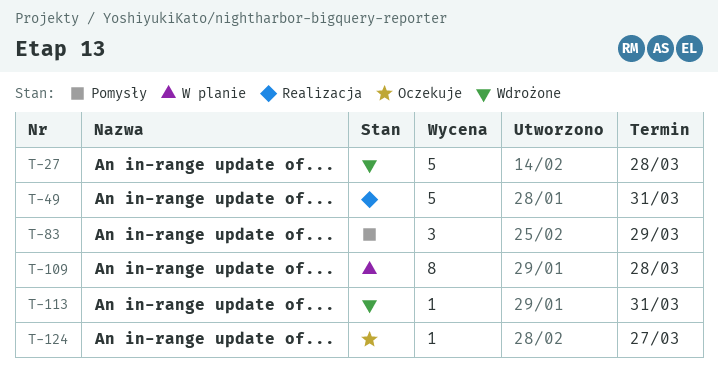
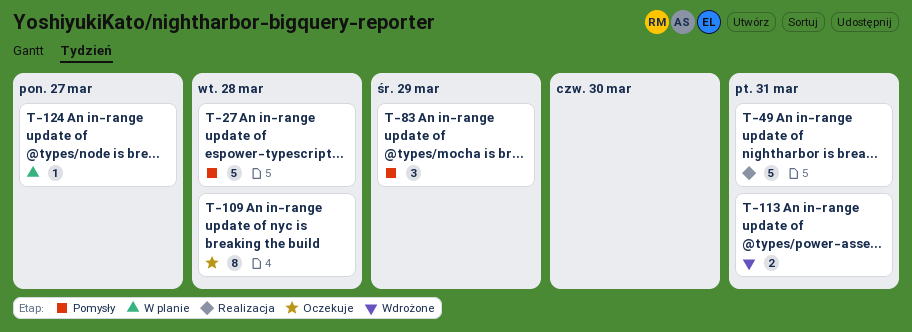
T-27, status: Wdrożone -> Pomysły
T-109, status: W planie -> Oczekuje
T-113, estimate: 1 -> 2
T-124, status: Oczekuje -> W planie

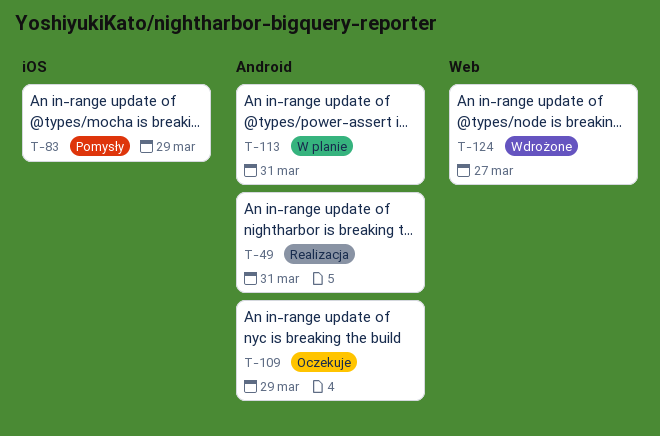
T-27: present -> none
T-109, due: Mar 28 -> Mar 29
T-113, status: Wdrożone -> W planie
T-124, status: W planie -> Wdrożone

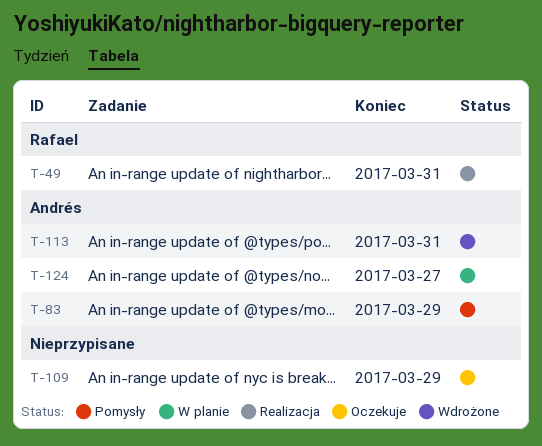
T-113, status: W planie -> Wdrożone
T-124, status: Wdrożone -> W planie

